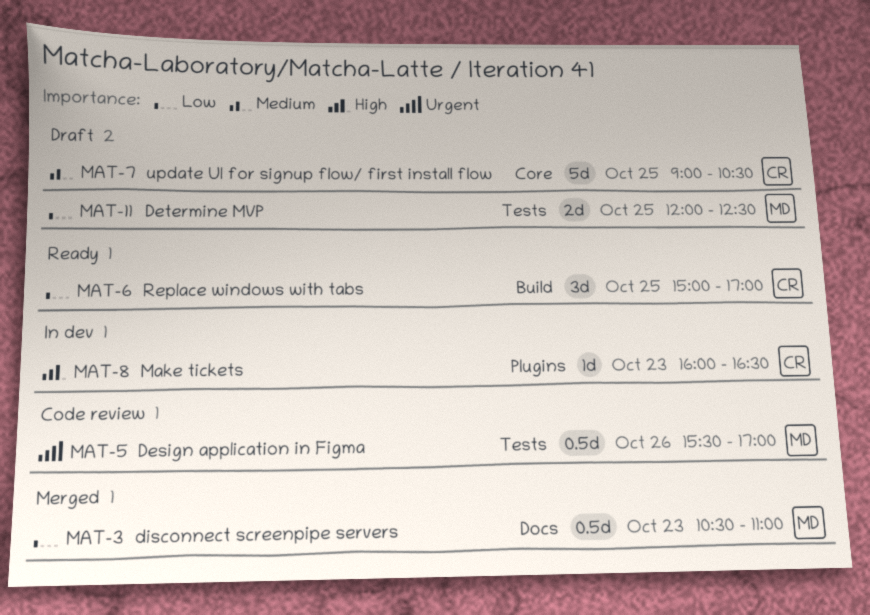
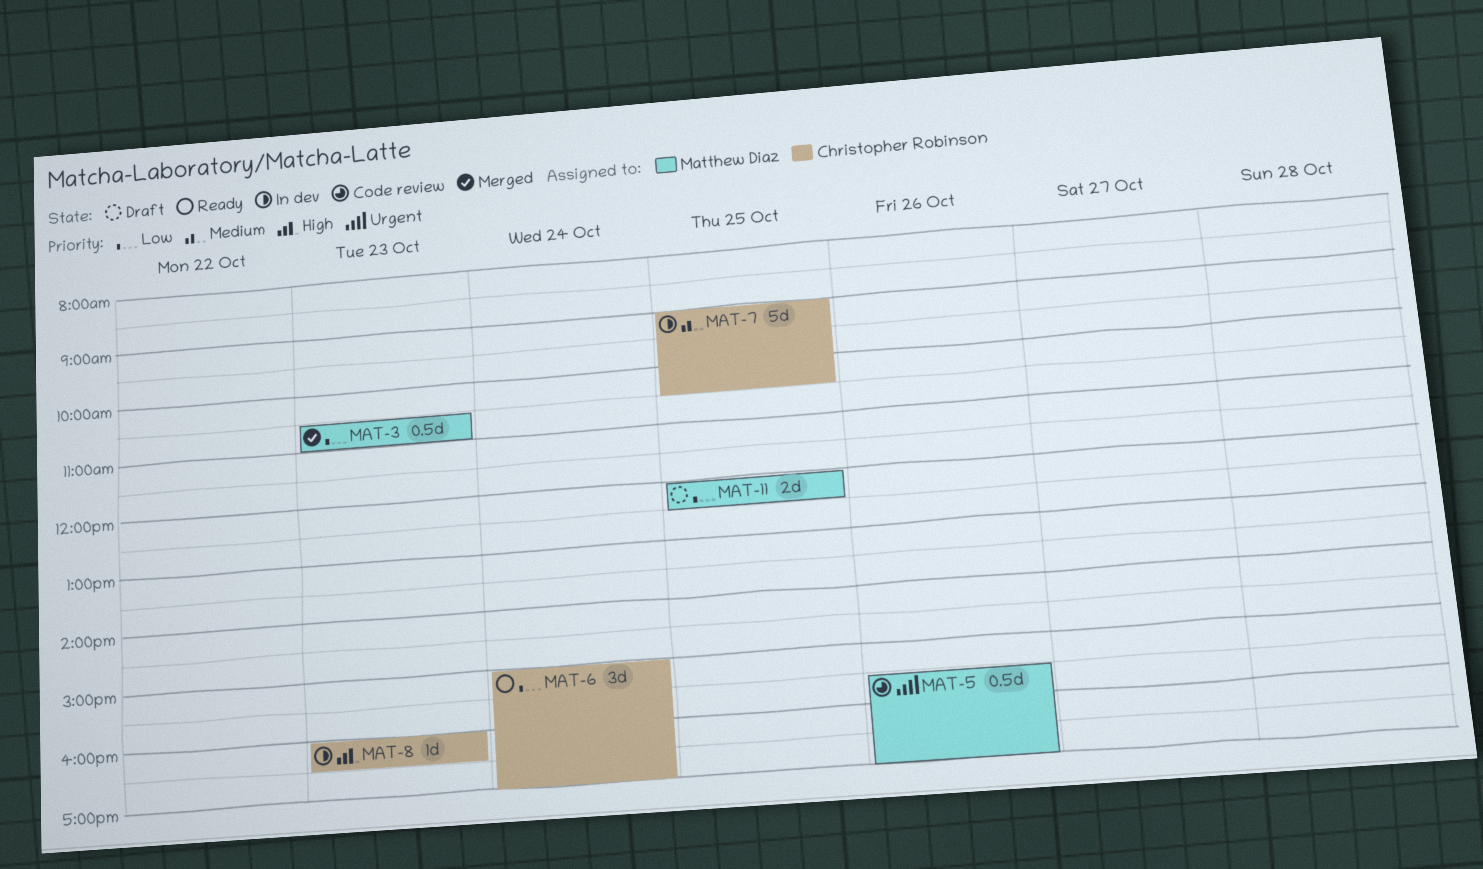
MAT-6, day: Oct 25 -> Oct 24
MAT-7, status: Draft -> In dev

